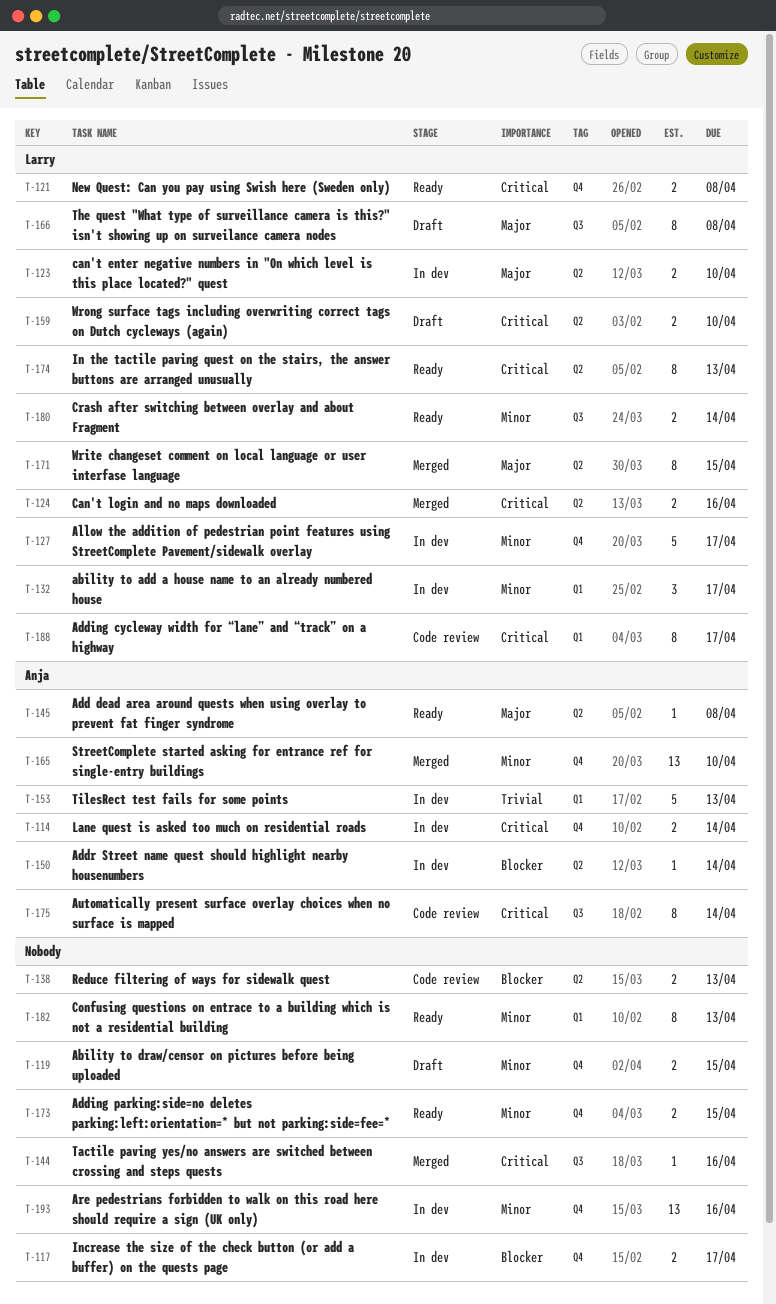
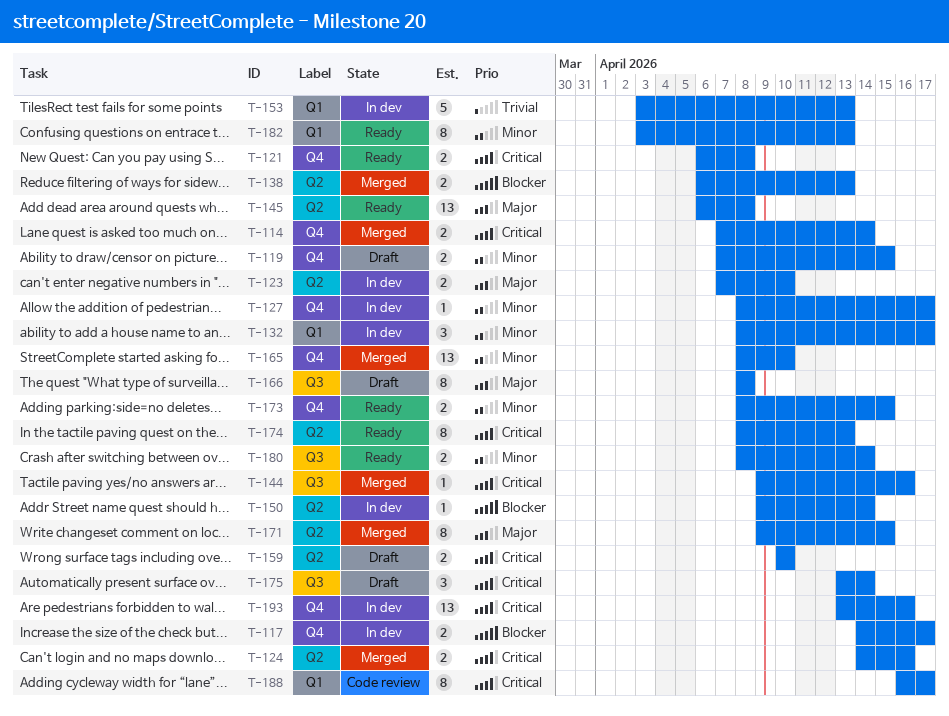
T-114, status: In dev -> Merged
T-127, estimate: 5 -> 1
T-138, status: Code review -> Merged
T-145, estimate: 1 -> 13
T-175, status: Code review -> Draft
T-175, estimate: 8 -> 3
T-193, priority: Minor -> Critical

